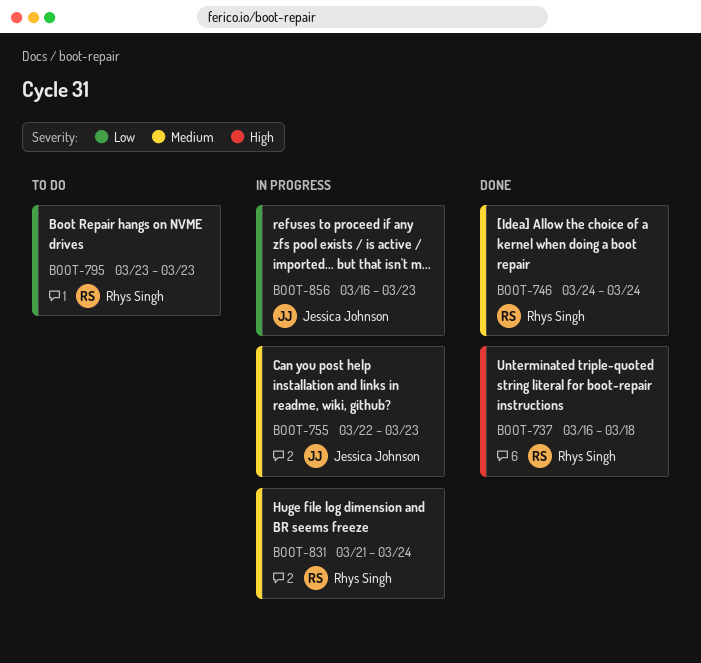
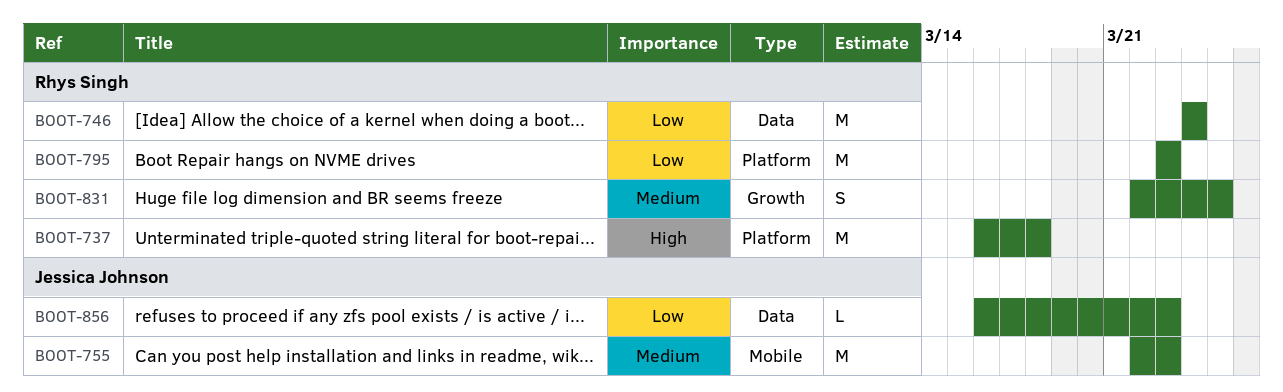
BOOT-746, priority: Medium -> Low
BOOT-831, start: Mar 21 -> Mar 22
BOOT-831, due: Mar 24 -> Mar 25

